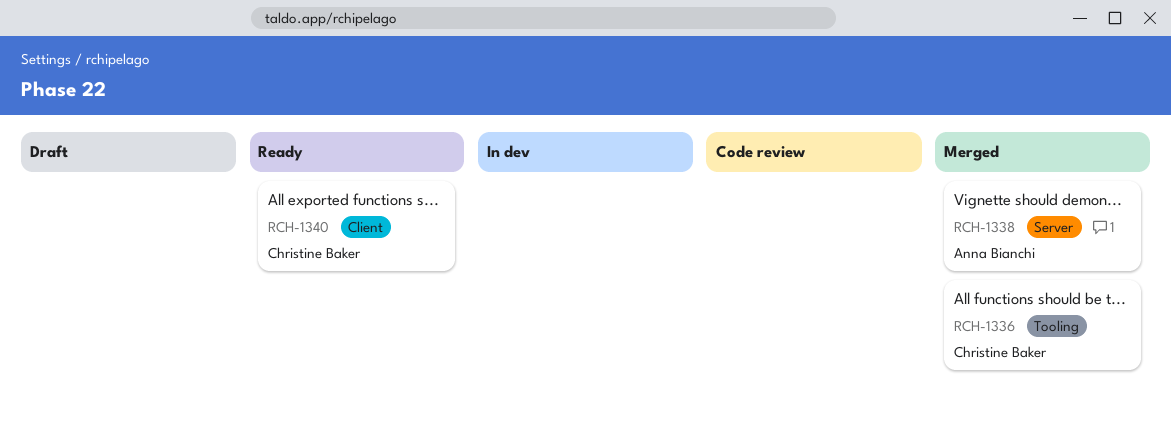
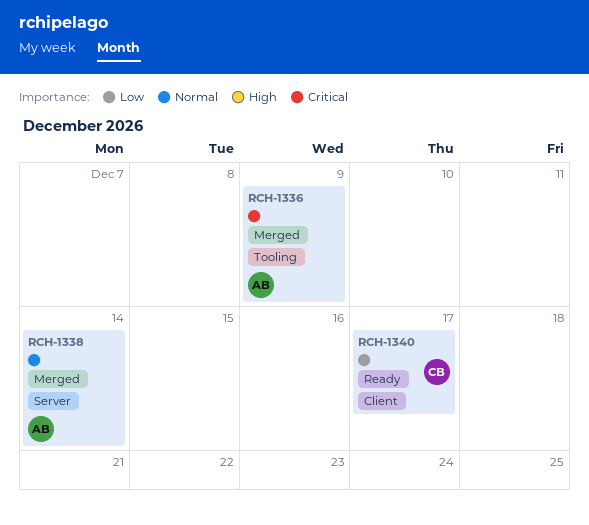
RCH-1336, owner: Christine Baker -> Anna Bianchi

